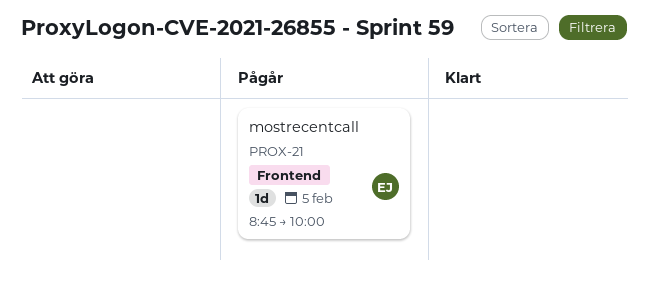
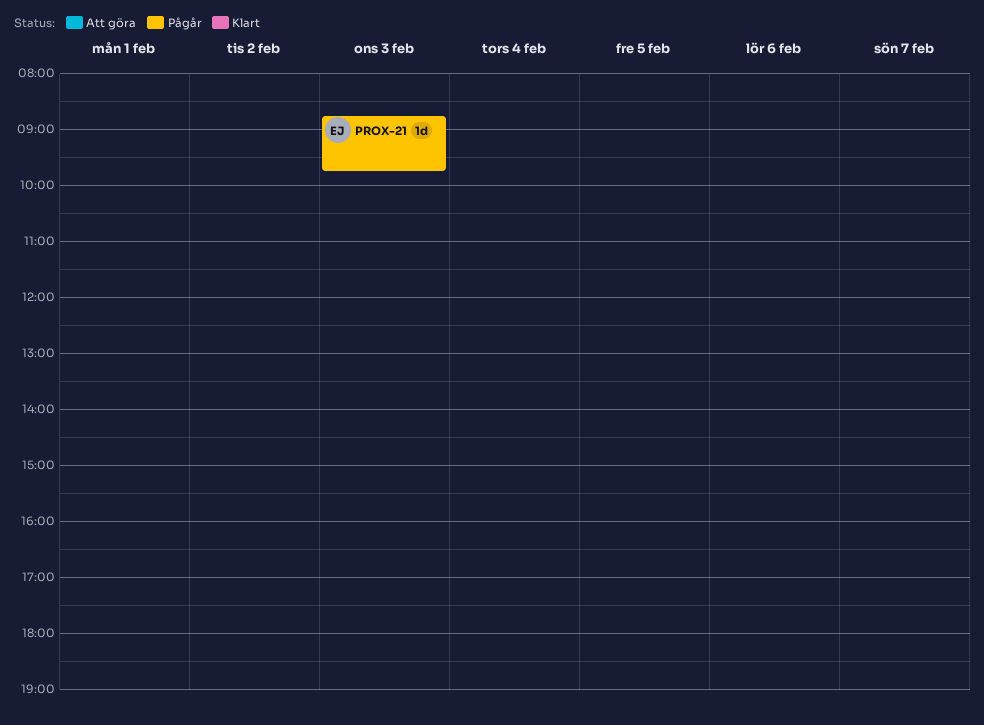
PROX-21, day: Feb 5 -> Feb 3
PROX-21, ends: 10:00 -> 09:45

